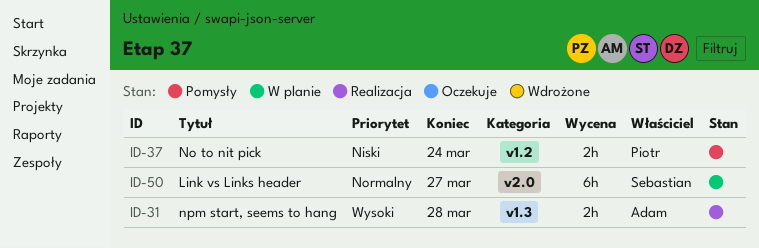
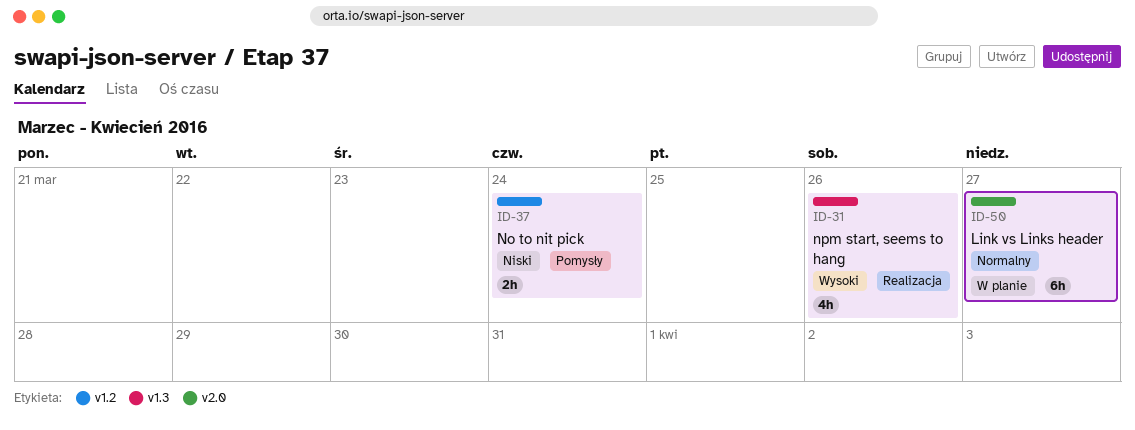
ID-31, estimate: 2h -> 4h
ID-31, due: Mar 28 -> Mar 26

